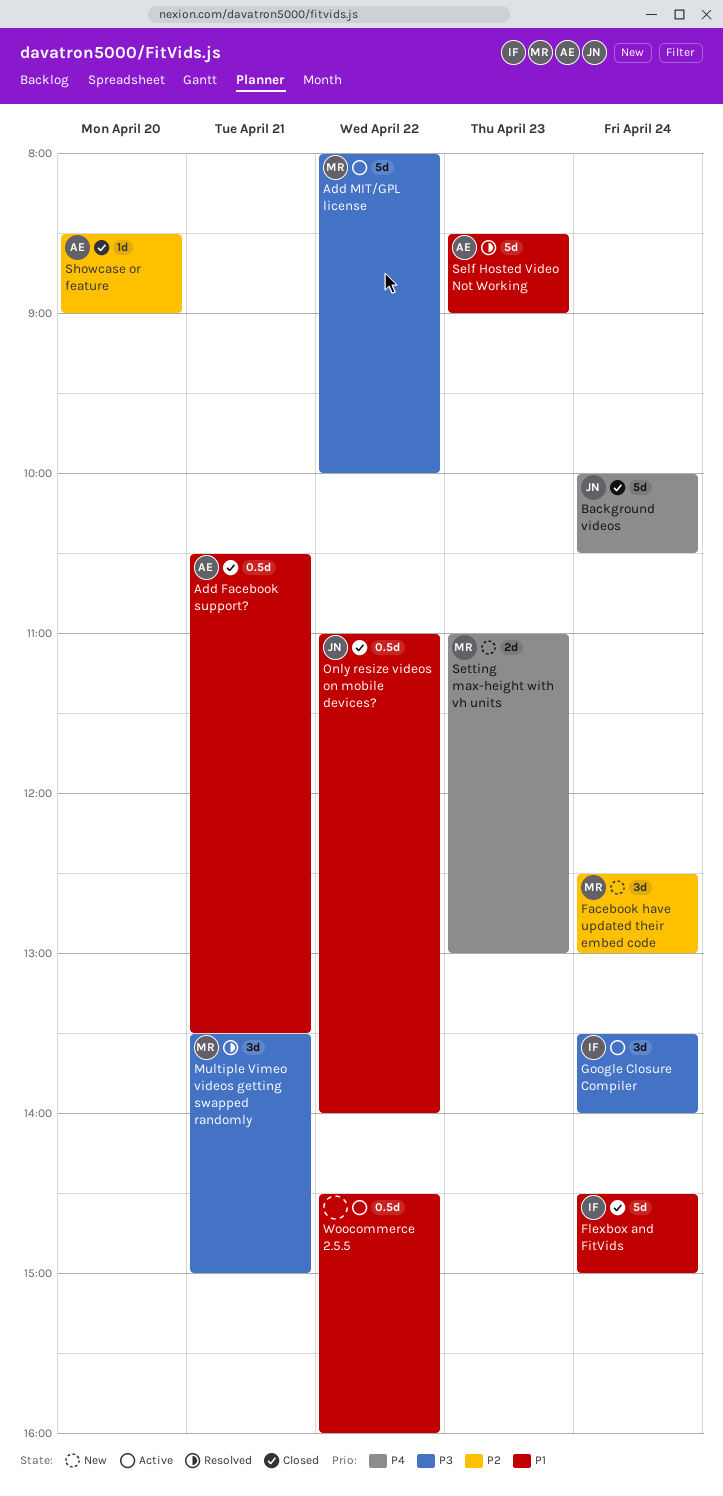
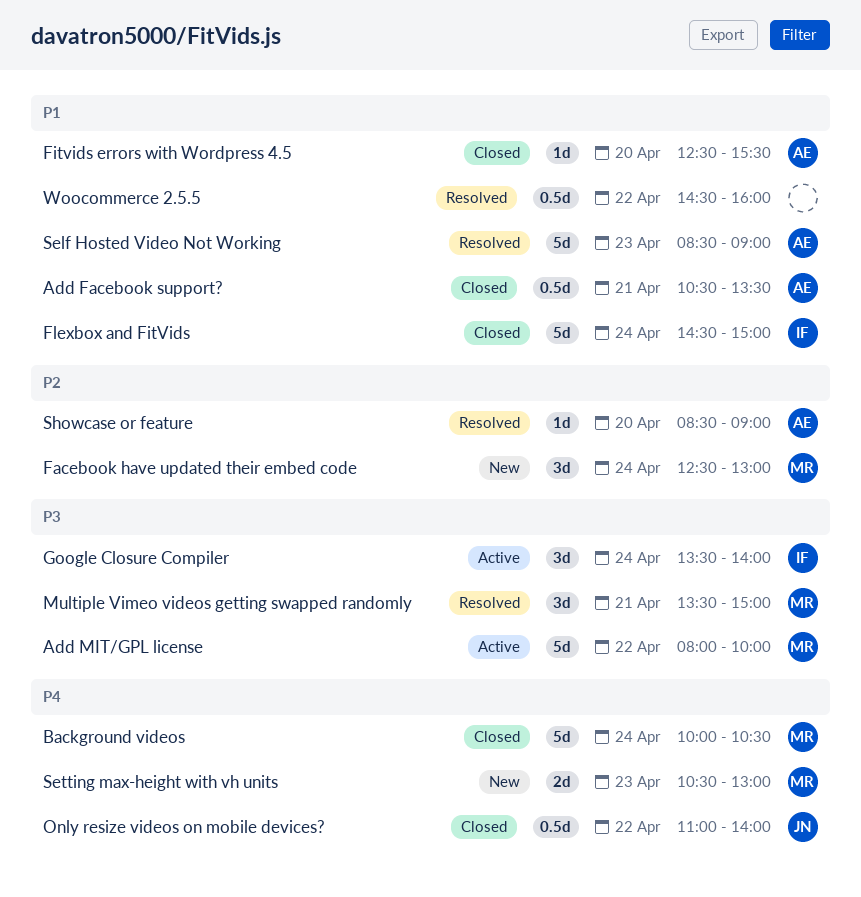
Background videos, owner: JN -> MR
Fitvids errors with Wordpress 4.5: none -> present
Only resize videos on mobile devices?, priority: P1 -> P4
Setting max-height with vh units, begins: 11:00 -> 10:30
Showcase or feature, status: Closed -> Resolved
Woocommerce 2.5.5, status: Active -> Resolved

